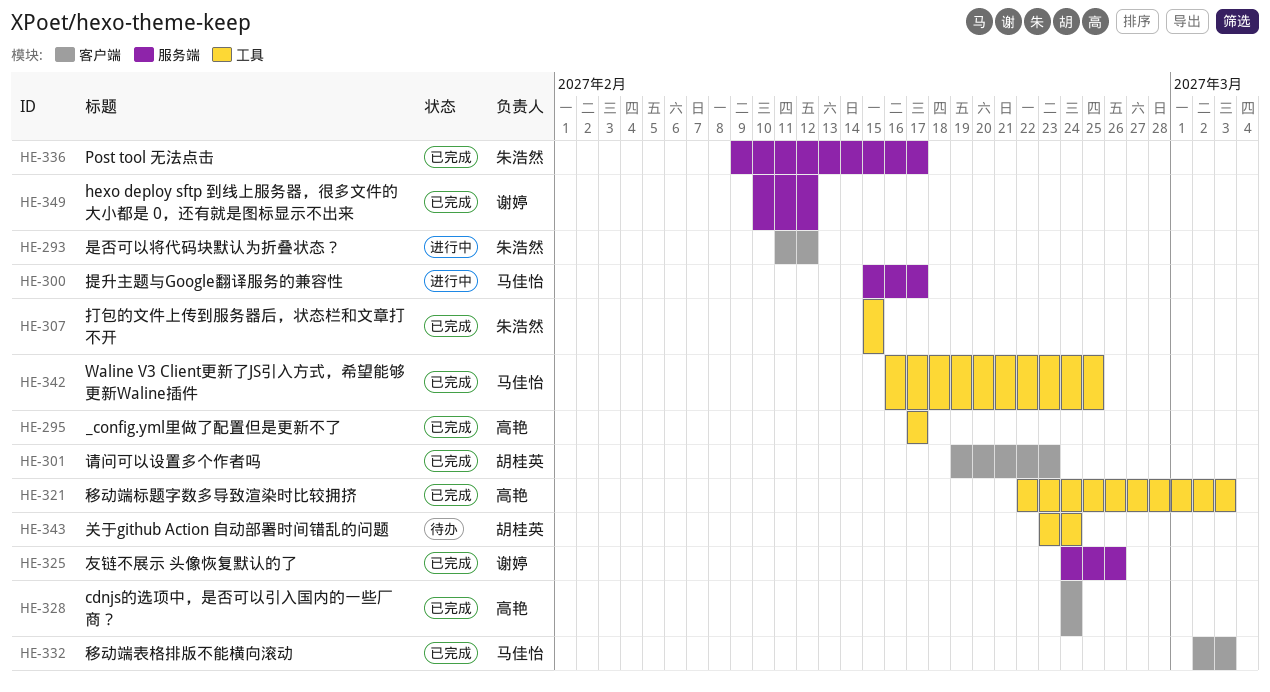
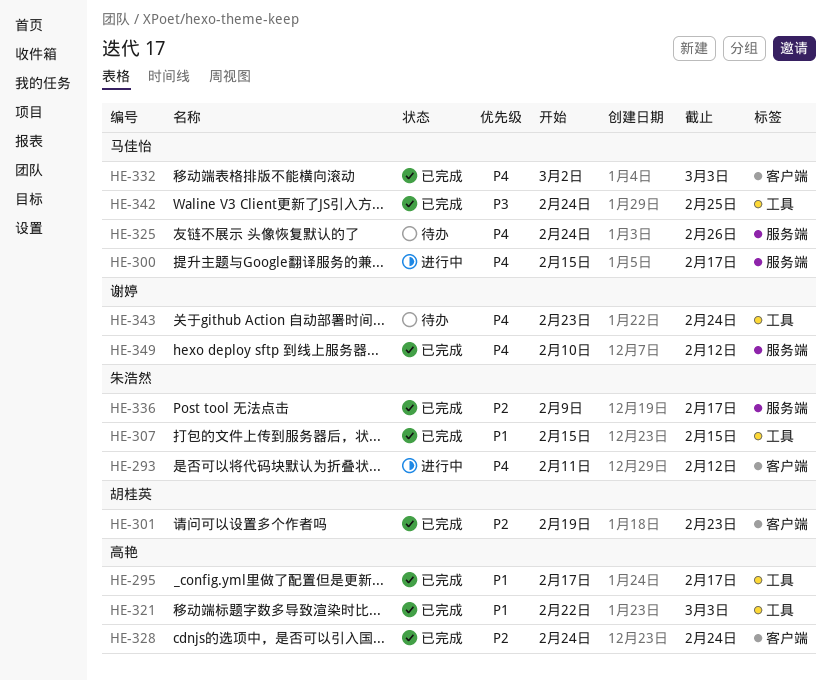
HE-325, status: 已完成 -> 待办
HE-325, owner: 谢婷 -> 马佳怡
HE-342, start: Feb 16 -> Feb 24
HE-343, owner: 胡桂英 -> 谢婷

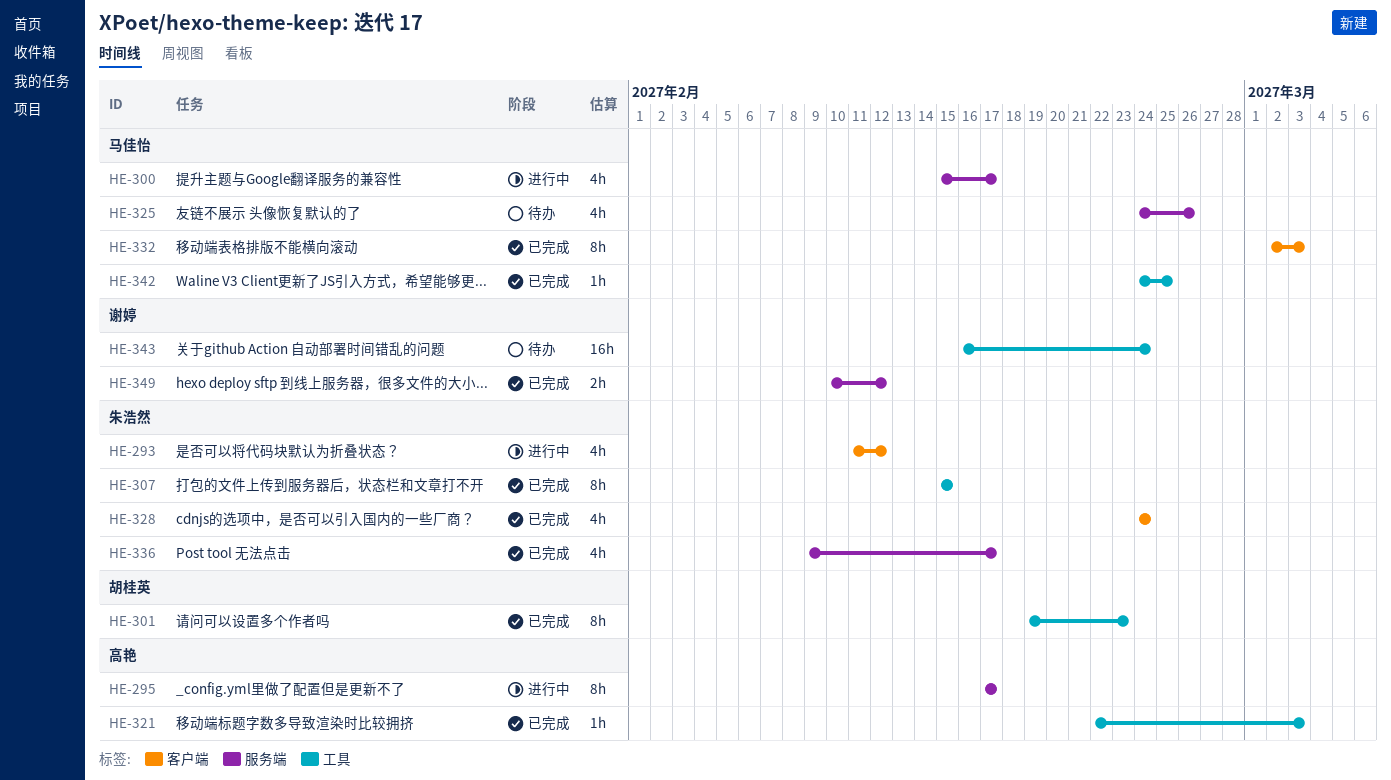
HE-295, status: 已完成 -> 进行中
HE-295, label: 工具 -> 服务端
HE-301, label: 客户端 -> 工具
HE-328, owner: 高艳 -> 朱浩然
HE-343, start: Feb 23 -> Feb 16

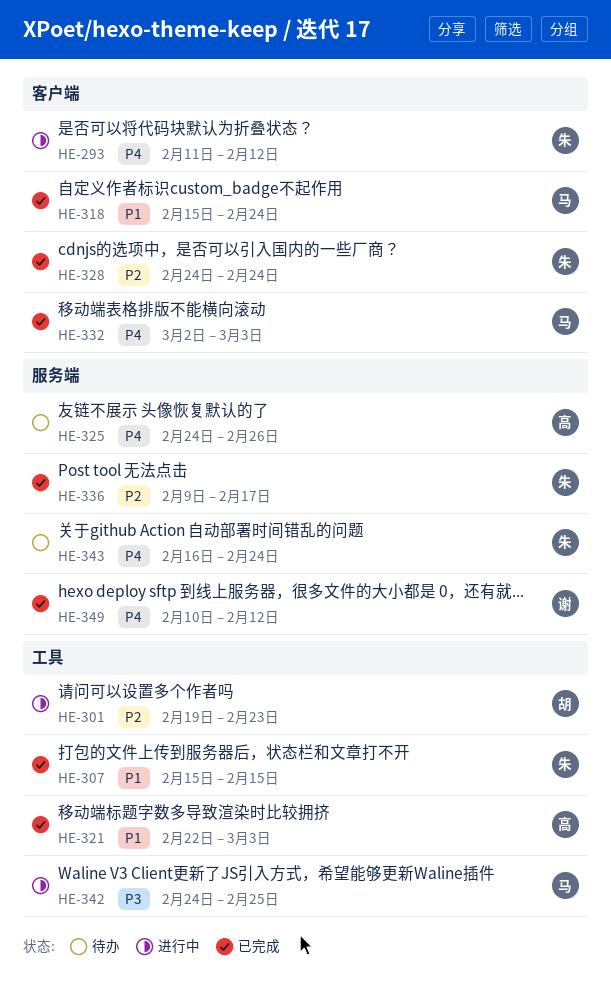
HE-295: present -> none
HE-300: present -> none
HE-301, status: 已完成 -> 进行中
HE-318: none -> present
HE-325, owner: 马佳怡 -> 高艳
HE-342, status: 已完成 -> 进行中
HE-343, owner: 谢婷 -> 朱浩然
HE-343, label: 工具 -> 服务端

